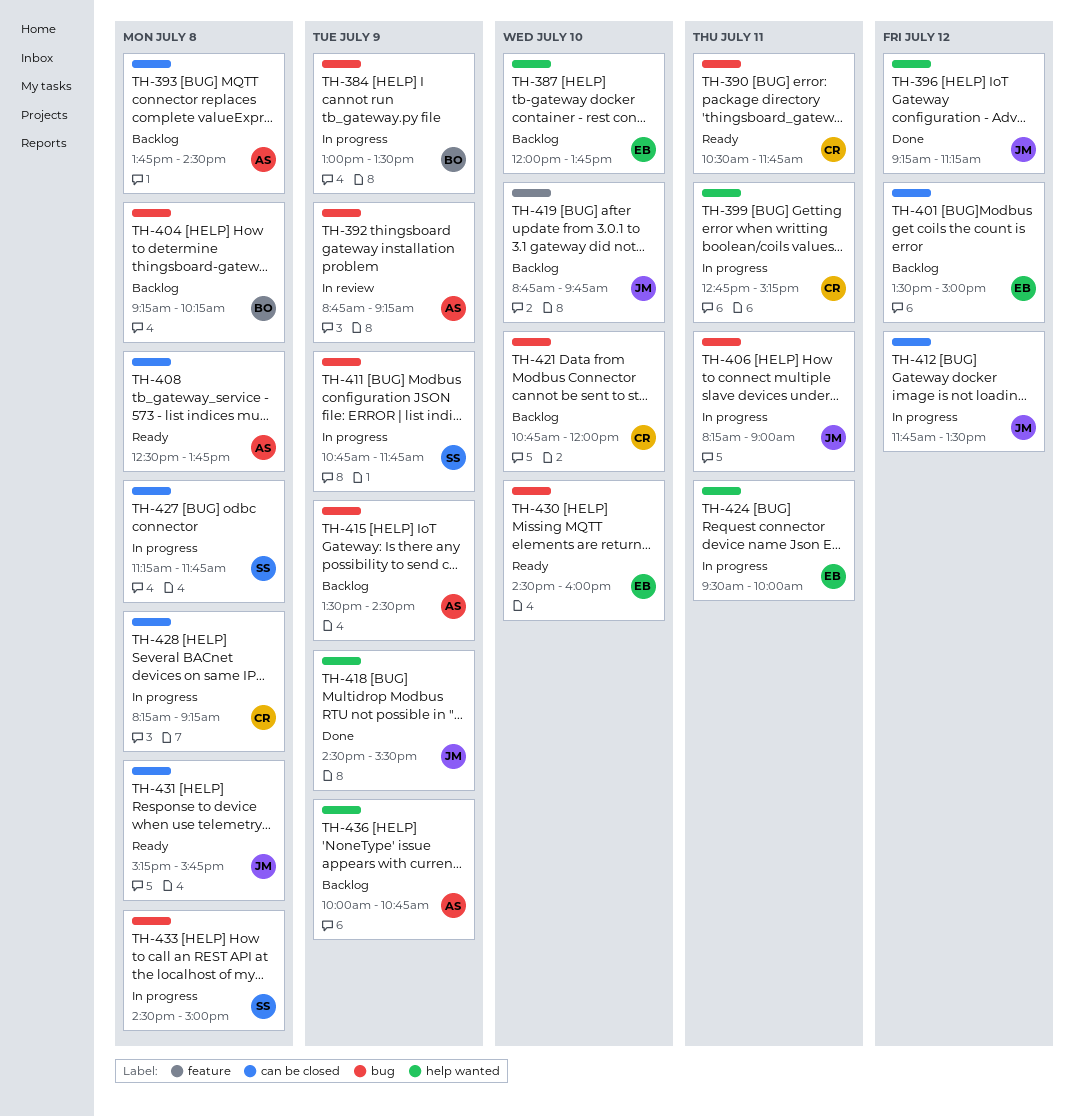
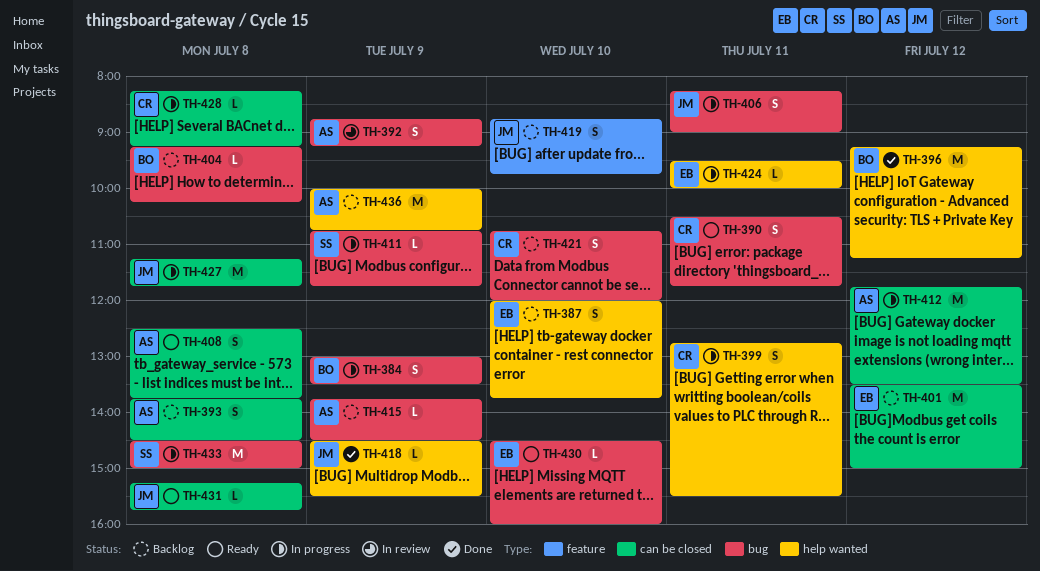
TH-396, owner: JM -> BO
TH-399, ends: 15:15 -> 15:30
TH-412, owner: JM -> AS
TH-415, begins: 13:30 -> 13:45
TH-427, owner: SS -> JM

